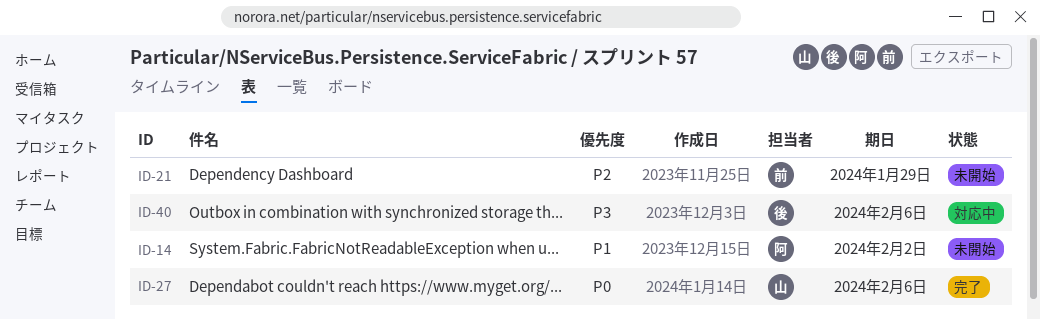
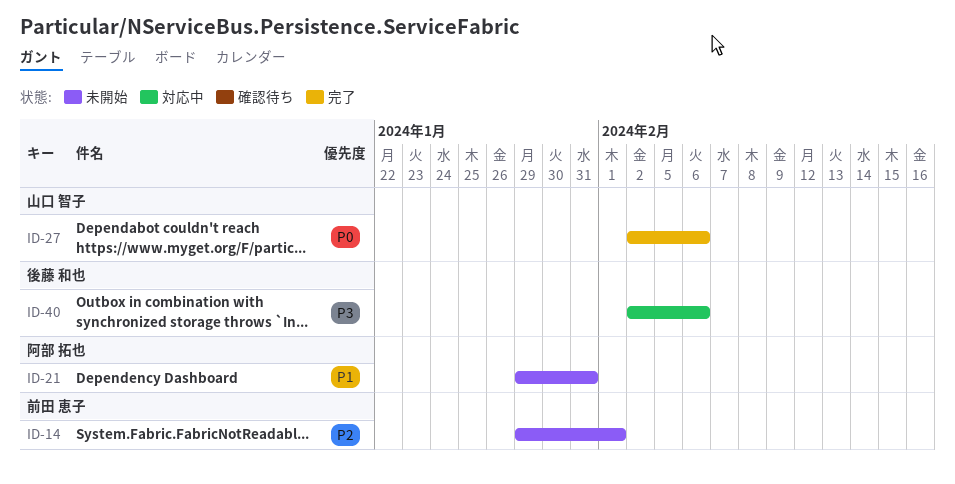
ID-14, owner: 阿部 拓也 -> 前田 恵子
ID-14, priority: P1 -> P2
ID-14, due: Feb 2 -> Feb 1
ID-21, owner: 前田 恵子 -> 阿部 拓也
ID-21, priority: P2 -> P1
ID-21, due: Jan 29 -> Jan 31

